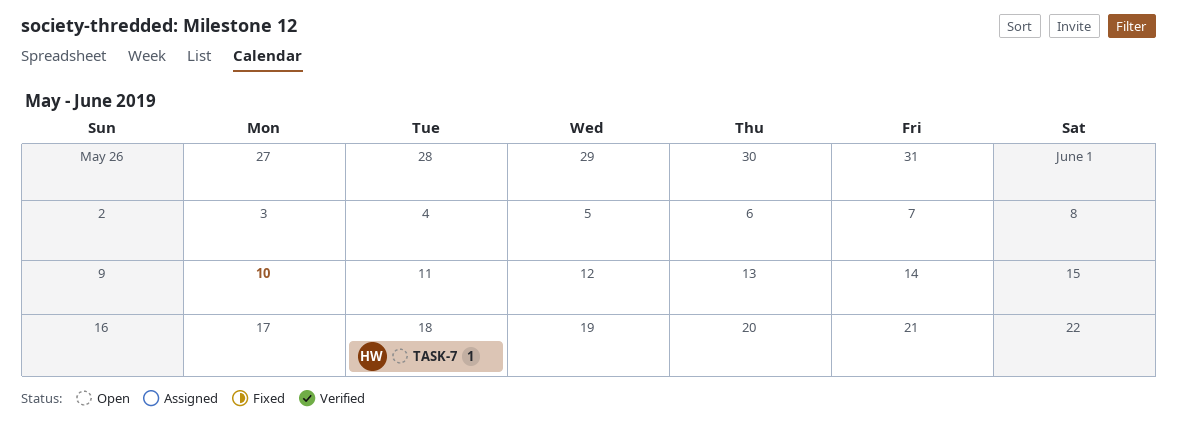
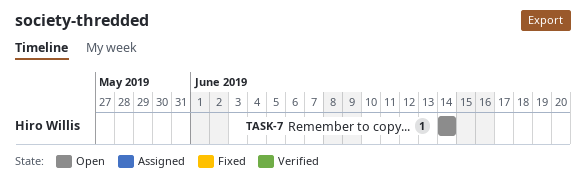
TASK-7, start: Jun 18 -> Jun 14
TASK-7, due: Jun 18 -> Jun 14

